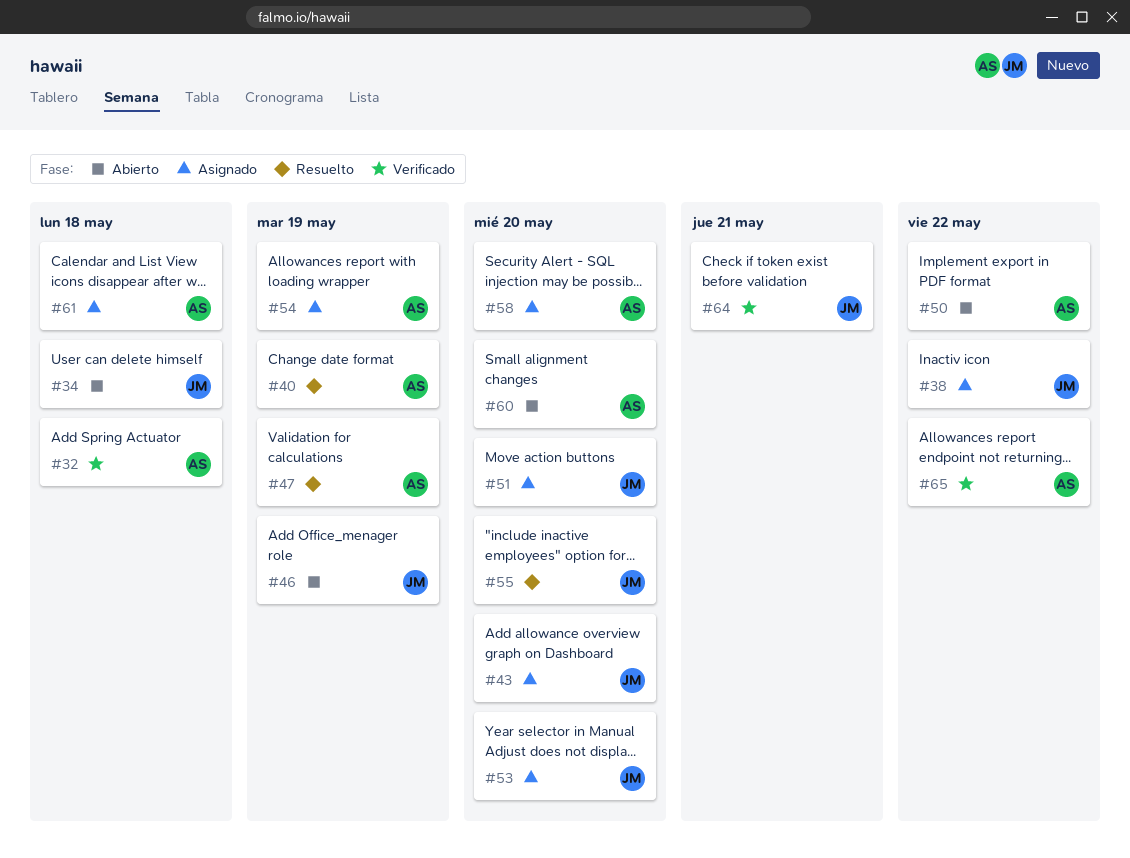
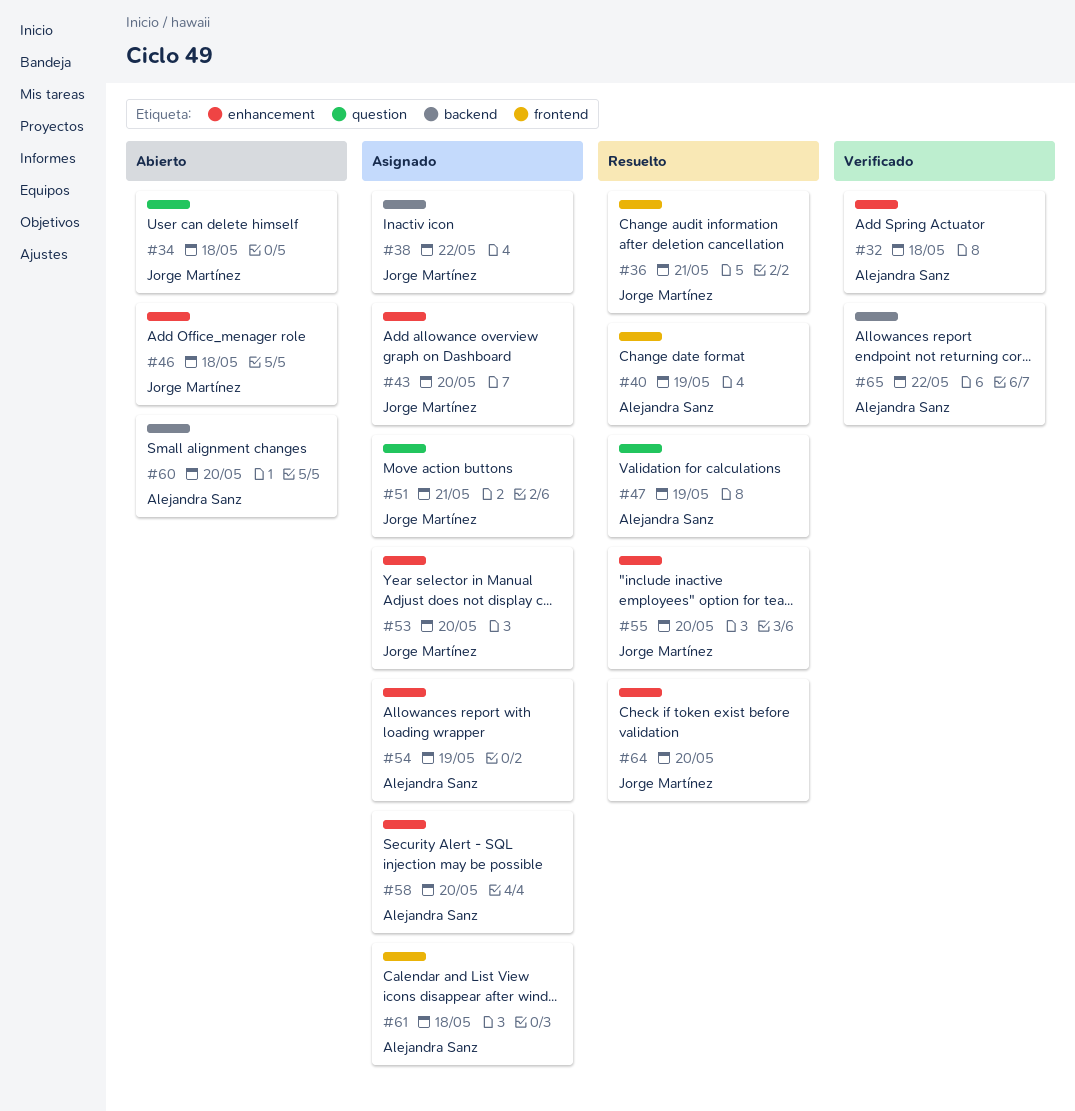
#36: none -> present
#46, due: May 19 -> May 18
#50: present -> none
#51, due: May 20 -> May 21
#64, status: Verificado -> Resuelto
#64, due: May 21 -> May 20

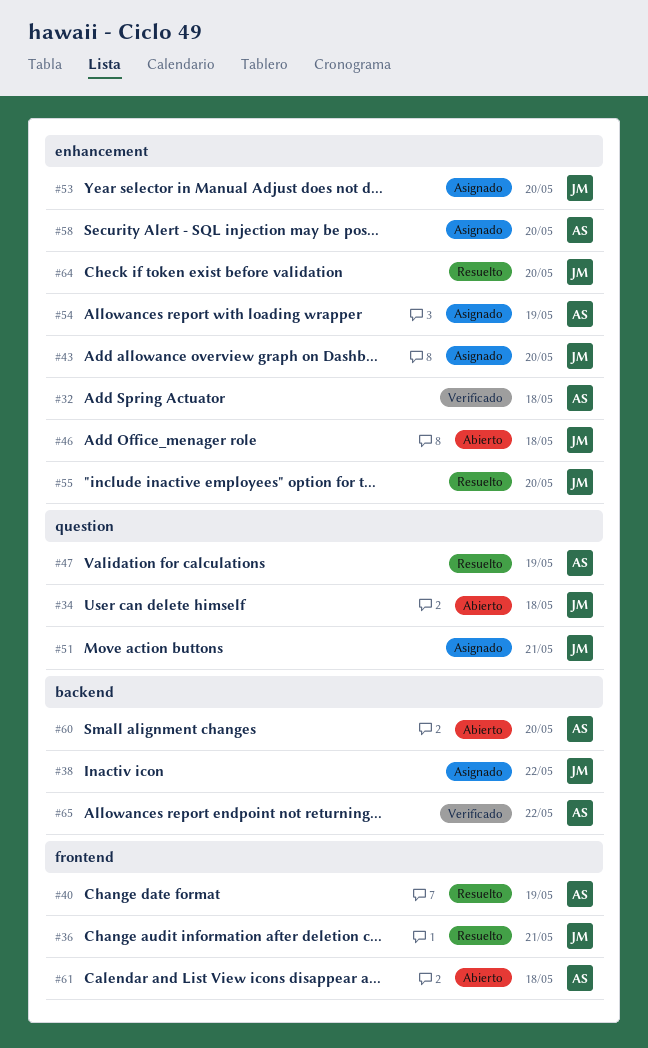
#61, status: Asignado -> Abierto

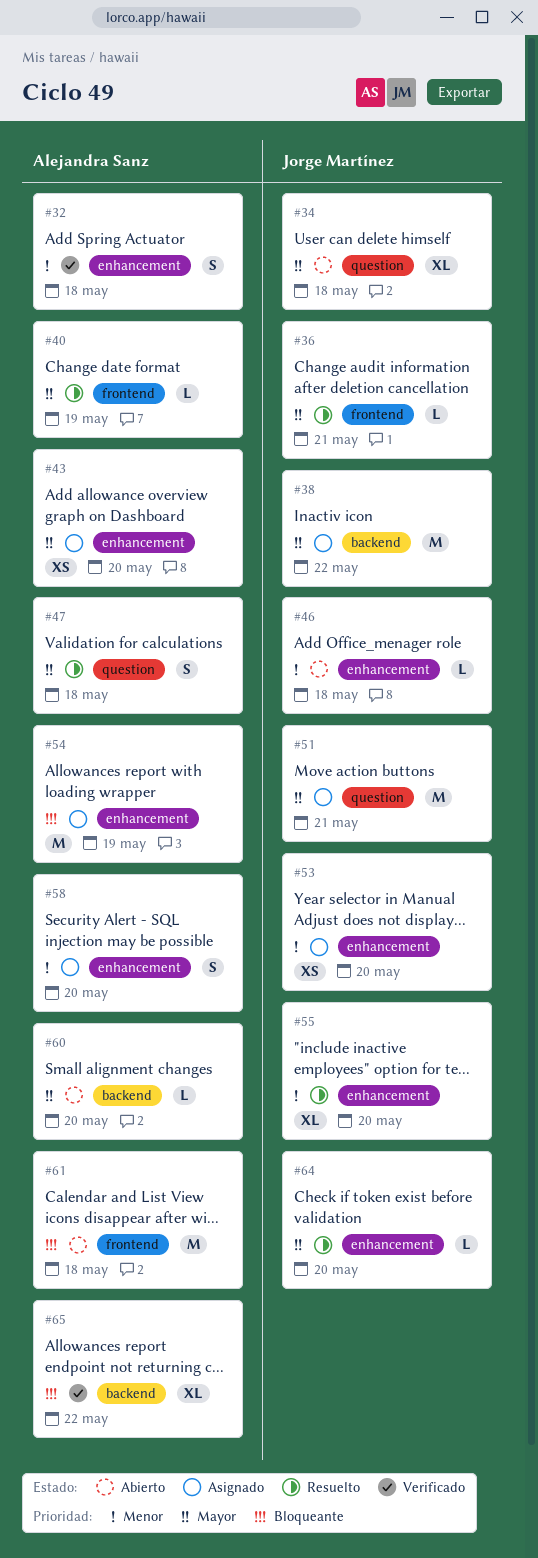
#43, owner: Jorge Martínez -> Alejandra Sanz
#47, due: May 19 -> May 18

